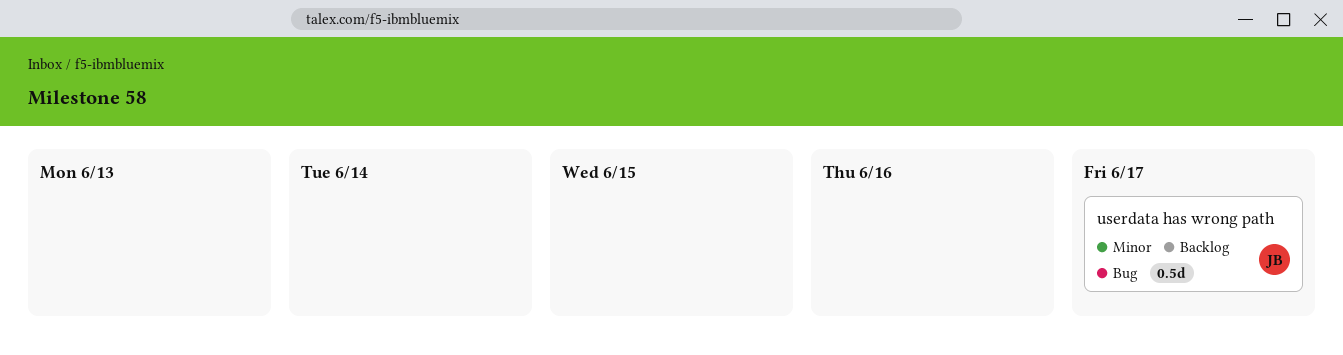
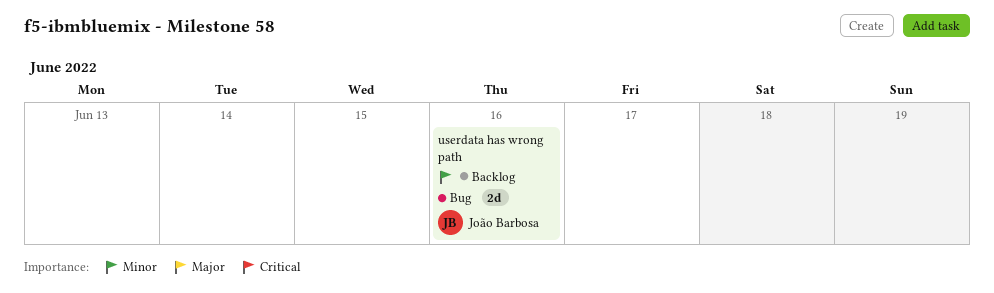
userdata has wrong path, estimate: 0.5d -> 2d
userdata has wrong path, due: Jun 17 -> Jun 16

